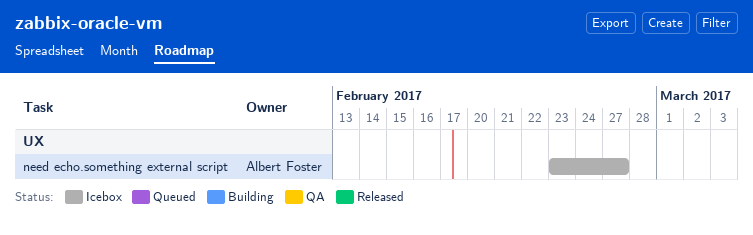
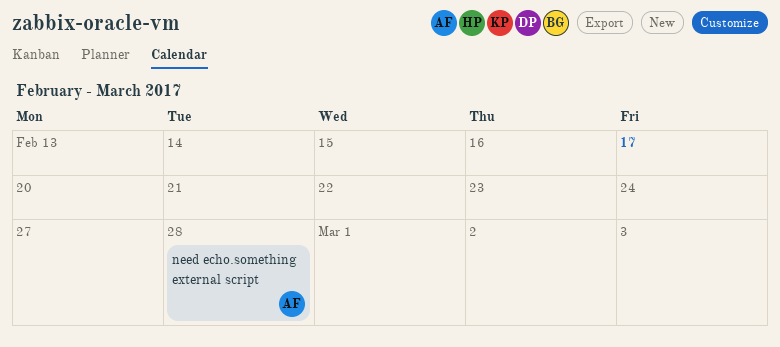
need echo.something external script, due: Feb 27 -> Feb 28

